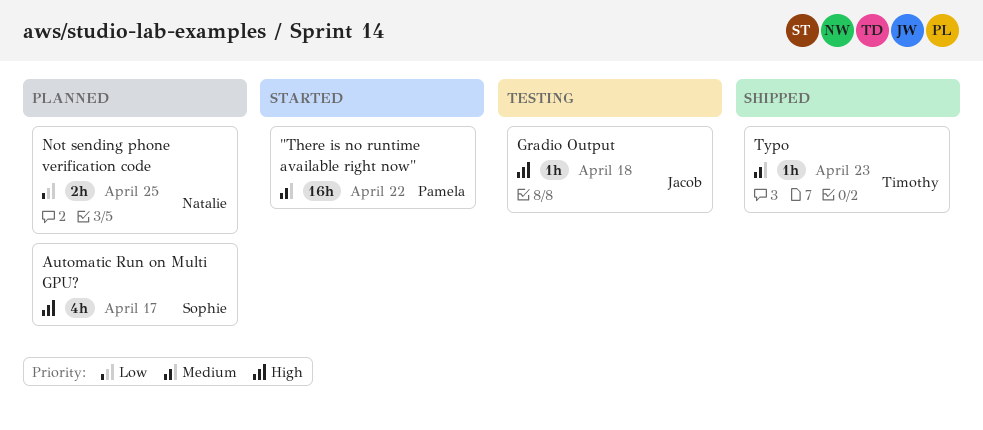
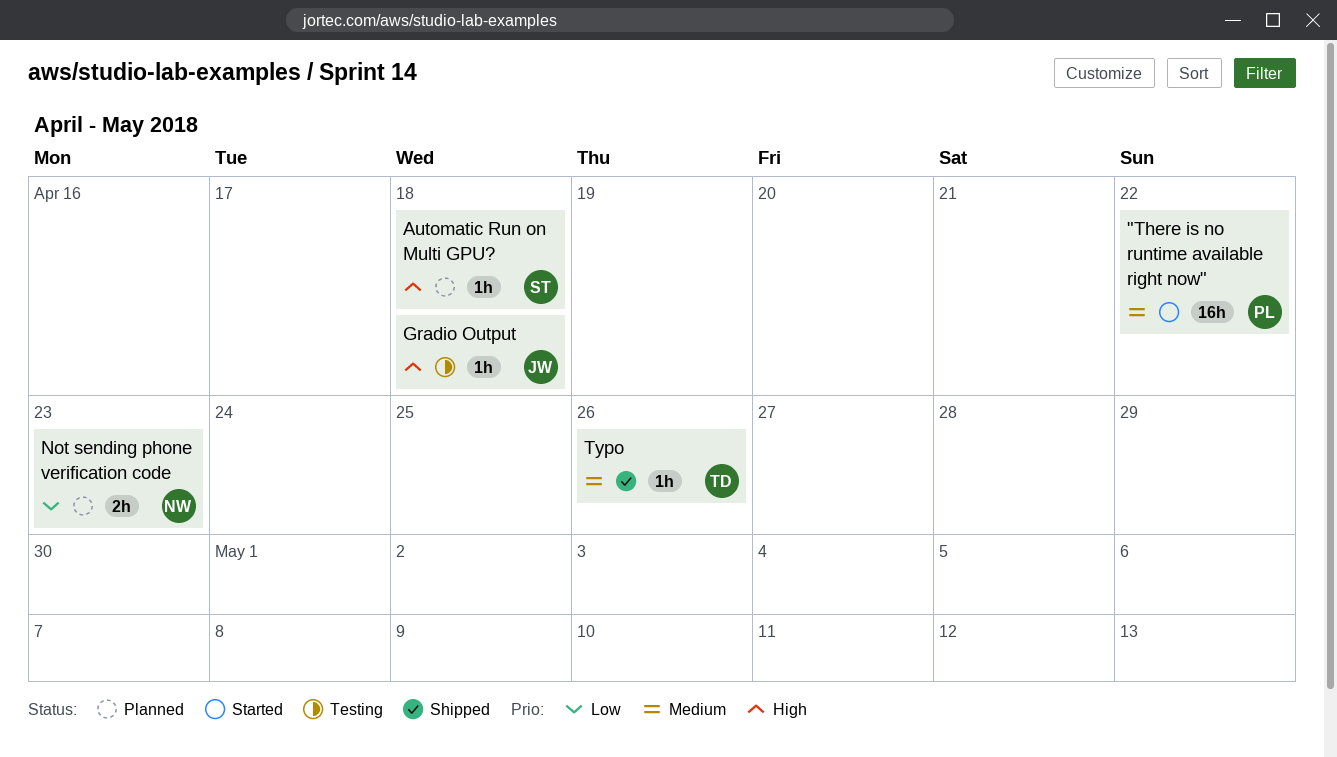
Automatic Run on Multi GPU?, estimate: 4h -> 1h
Automatic Run on Multi GPU?, due: Apr 17 -> Apr 18
Not sending phone verification code, due: Apr 25 -> Apr 23
Typo, due: Apr 23 -> Apr 26

